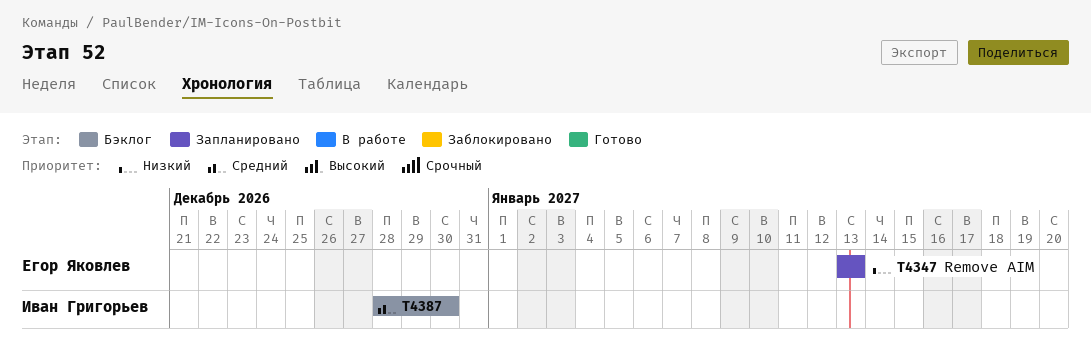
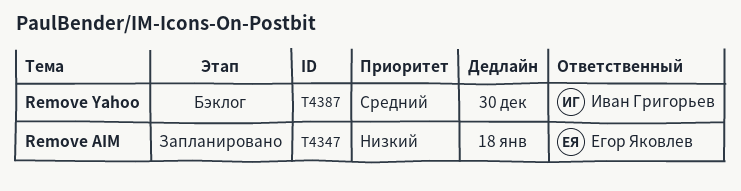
T4347, due: Jan 13 -> Jan 18

